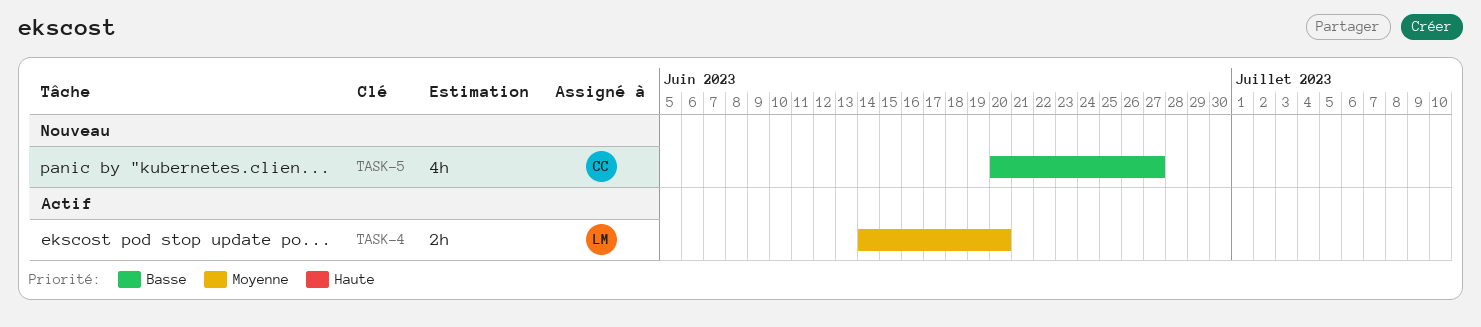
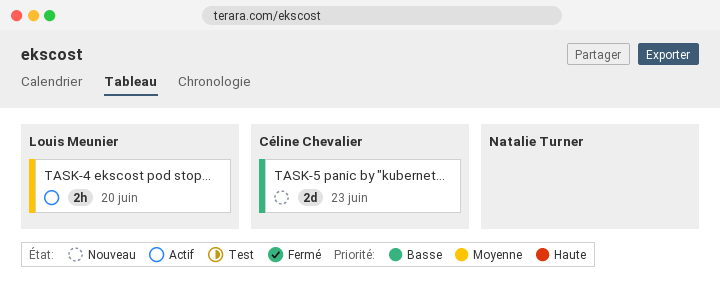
TASK-5, estimate: 4h -> 2d
TASK-5, due: Jun 27 -> Jun 23

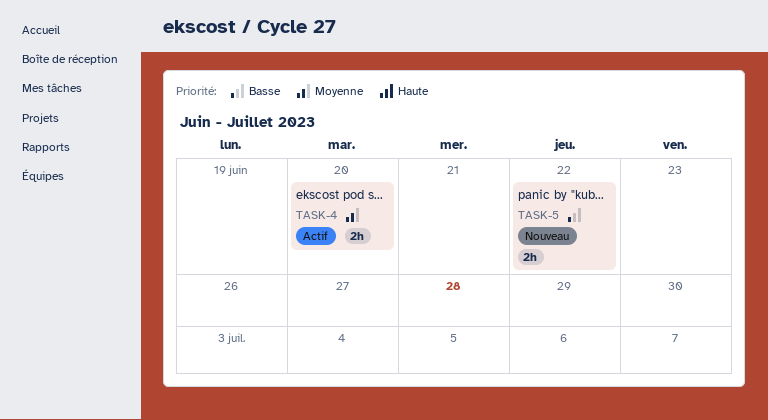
TASK-5, estimate: 2d -> 2h
TASK-5, due: Jun 23 -> Jun 22

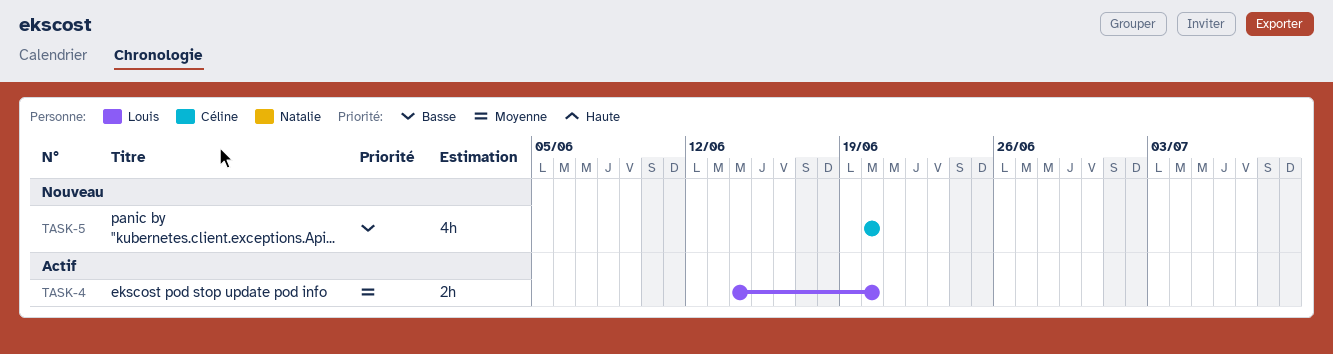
TASK-5, estimate: 2h -> 4h
TASK-5, due: Jun 22 -> Jun 20

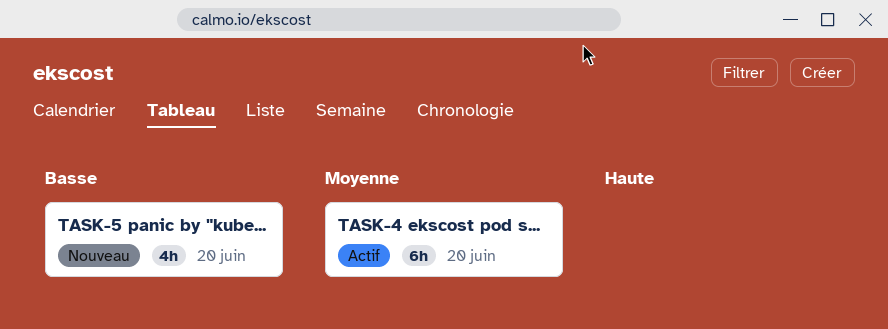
TASK-4, estimate: 2h -> 6h

